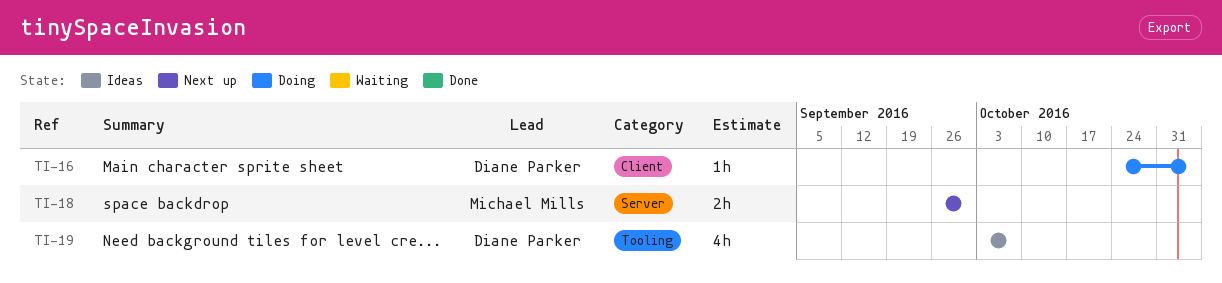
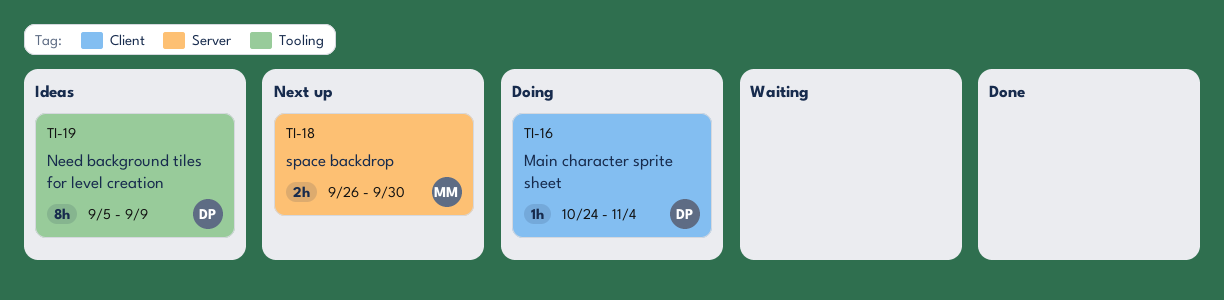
TI-19, estimate: 4h -> 8h
TI-19, start: Oct 3 -> Sep 5
TI-19, due: Oct 7 -> Sep 9

